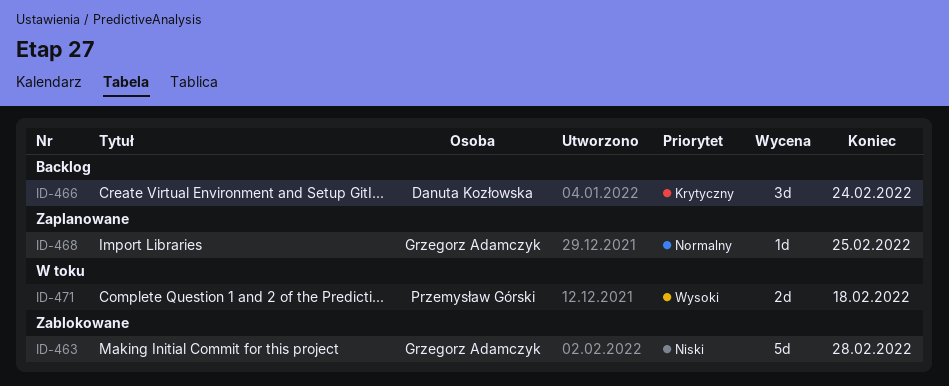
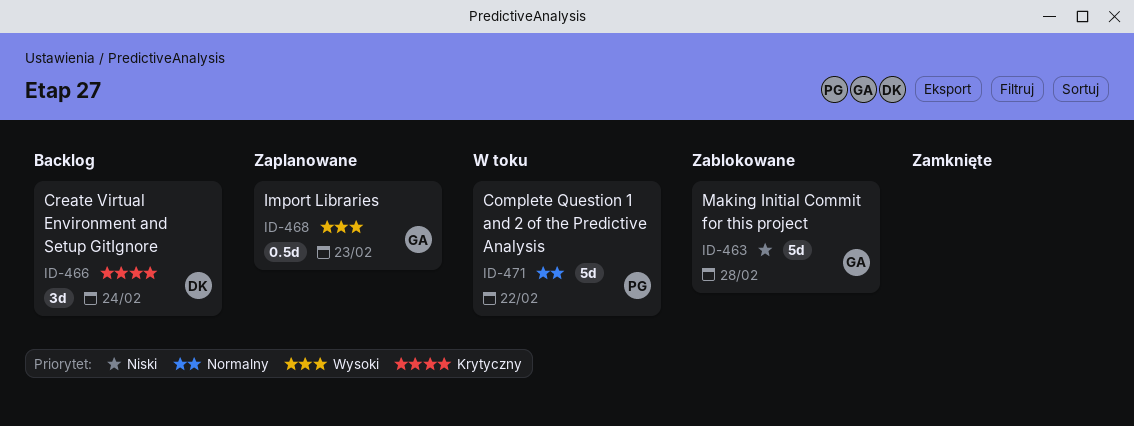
ID-468, priority: Normalny -> Wysoki
ID-468, estimate: 1d -> 0.5d
ID-468, due: Feb 25 -> Feb 23
ID-471, priority: Wysoki -> Normalny
ID-471, estimate: 2d -> 5d
ID-471, due: Feb 18 -> Feb 22

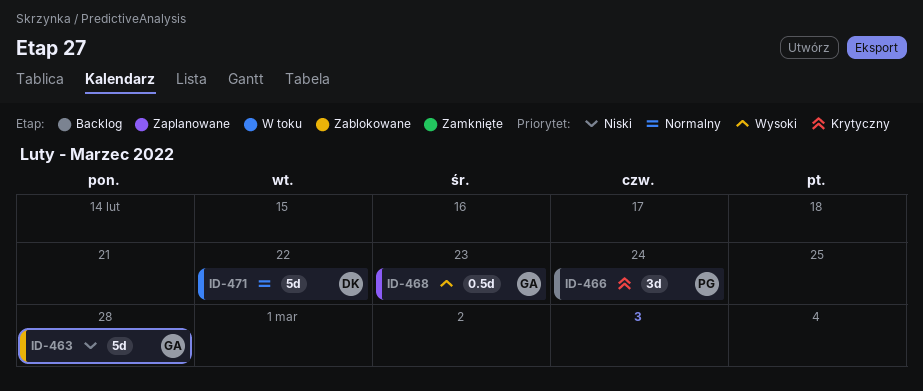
ID-466, owner: DK -> PG
ID-471, owner: PG -> DK

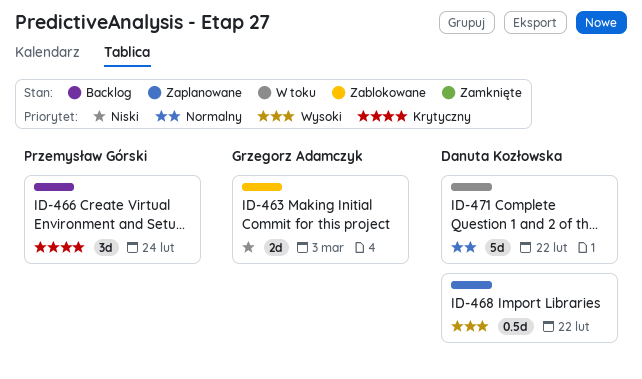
ID-463, estimate: 5d -> 2d
ID-463, due: Feb 28 -> Mar 3
ID-468, owner: Grzegorz Adamczyk -> Danuta Kozłowska
ID-468, due: Feb 23 -> Feb 22

